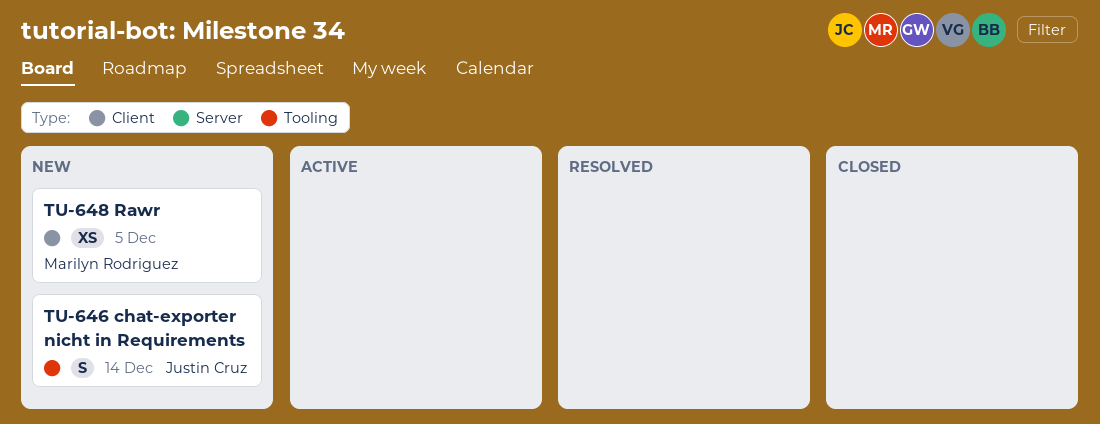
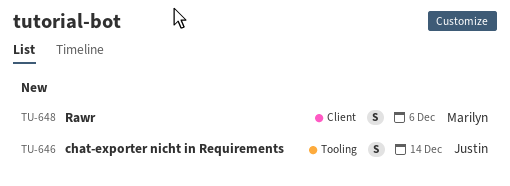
TU-648, estimate: XS -> S
TU-648, due: Dec 5 -> Dec 6

